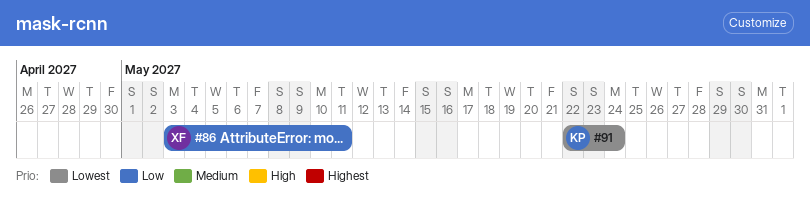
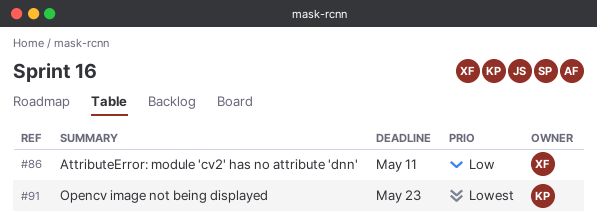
#91, due: May 24 -> May 23

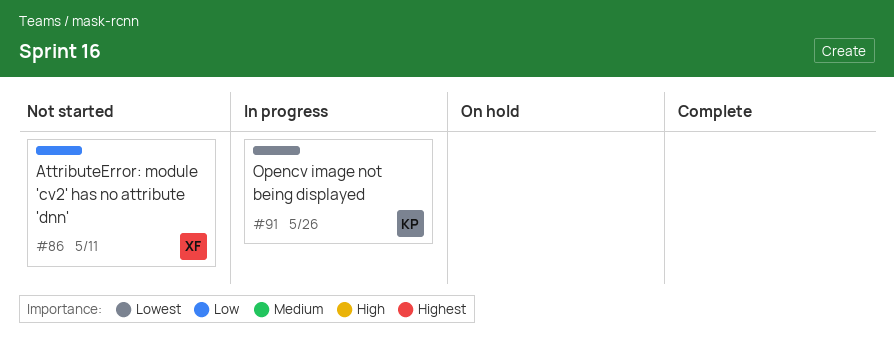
#91, due: May 23 -> May 26

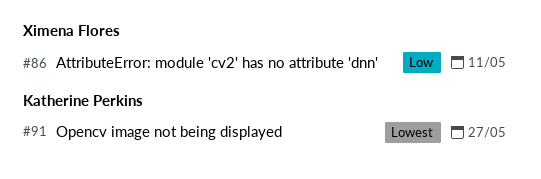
#91, due: May 26 -> May 27

